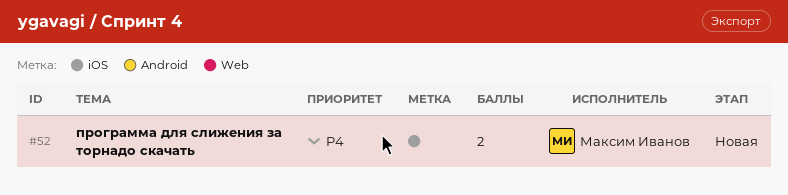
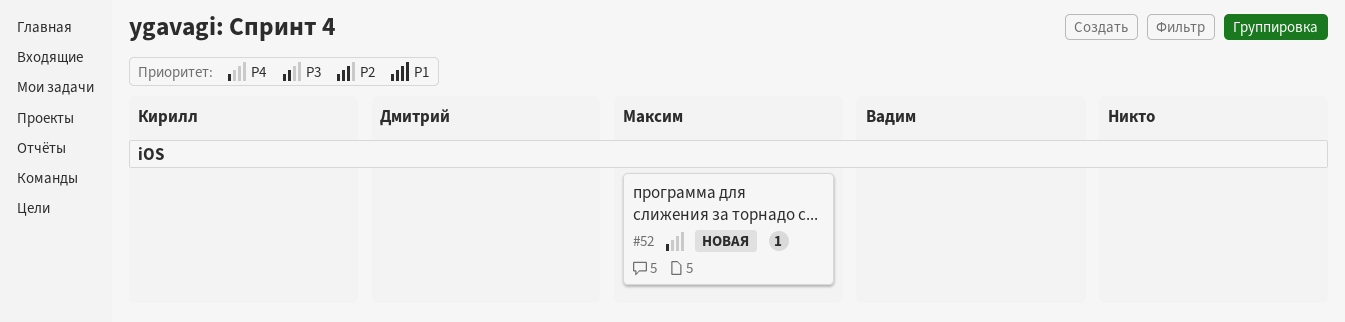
#52, estimate: 2 -> 1

